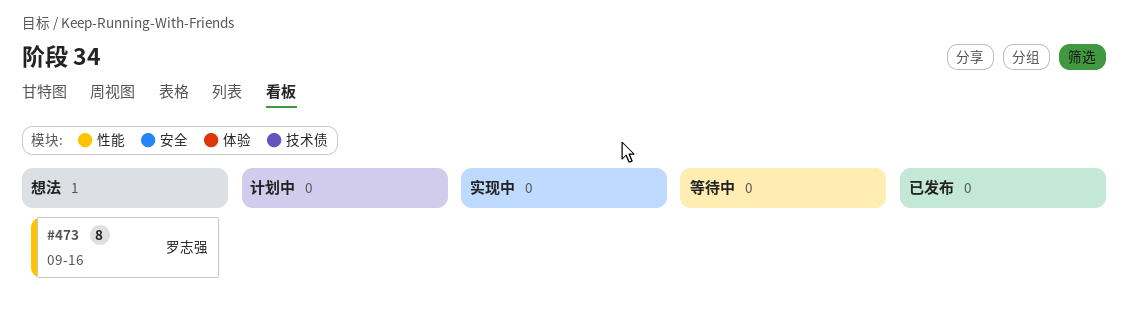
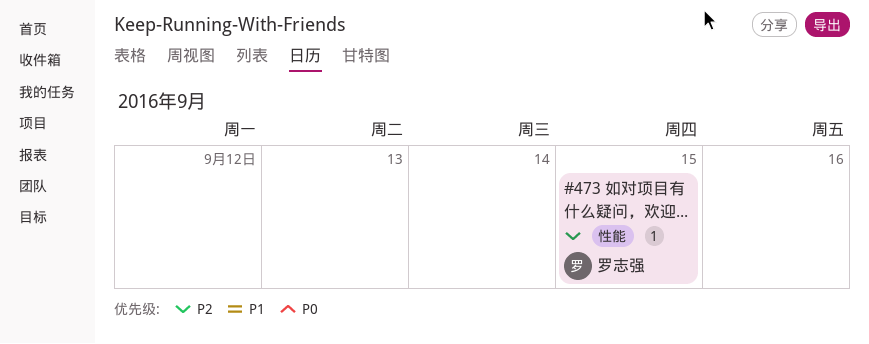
#473, estimate: 8 -> 1
#473, due: Sep 16 -> Sep 15

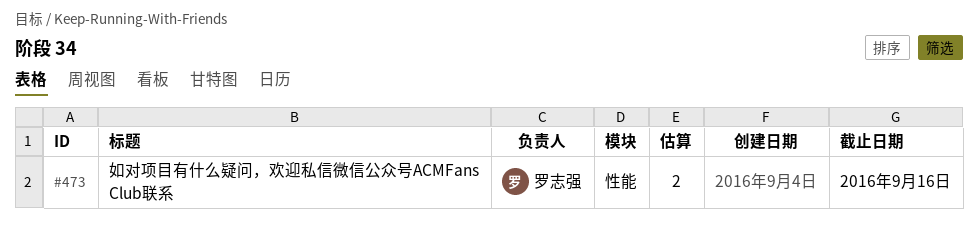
#473, estimate: 1 -> 2
#473, due: Sep 15 -> Sep 16

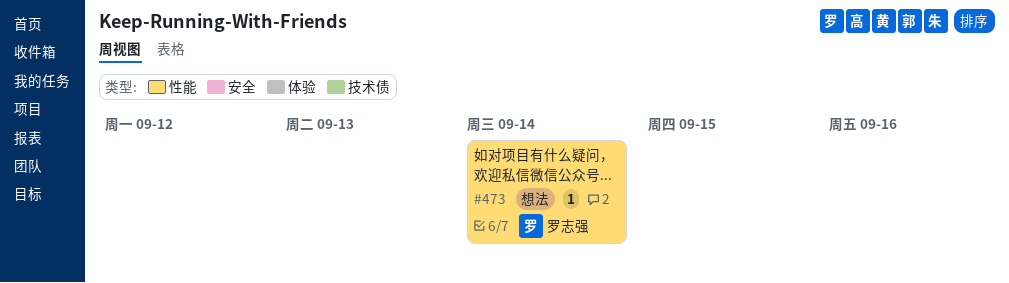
#473, estimate: 2 -> 1
#473, due: Sep 16 -> Sep 14

